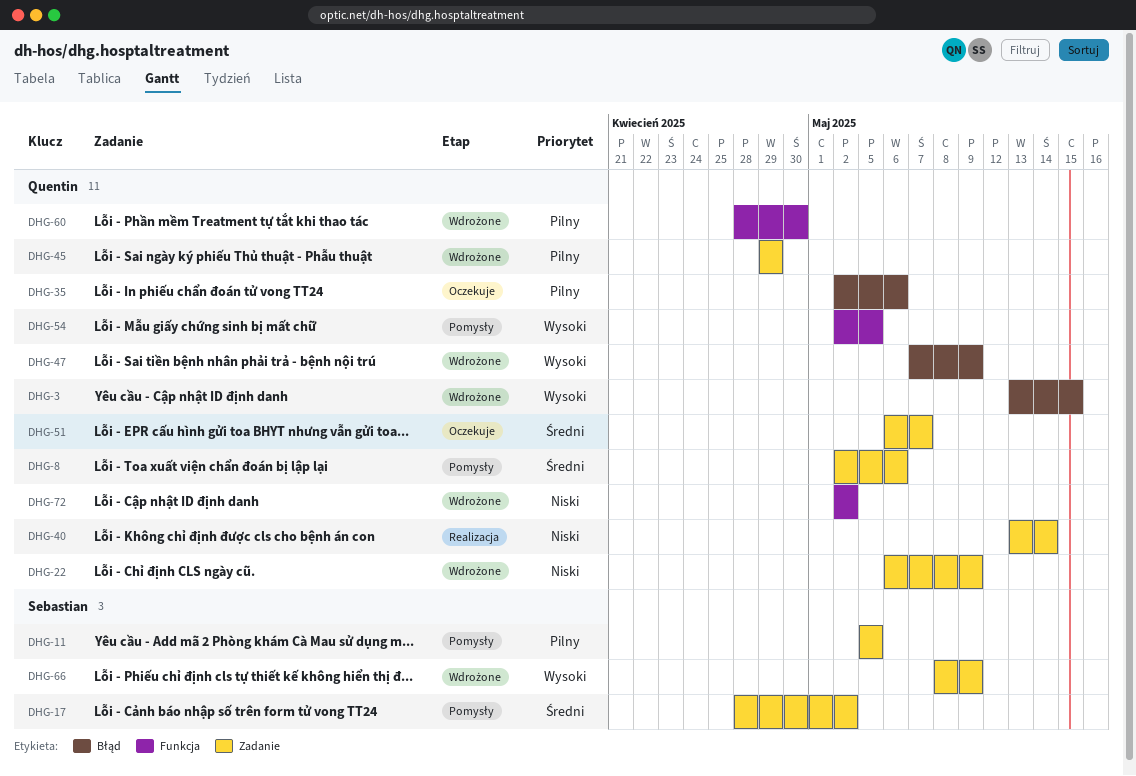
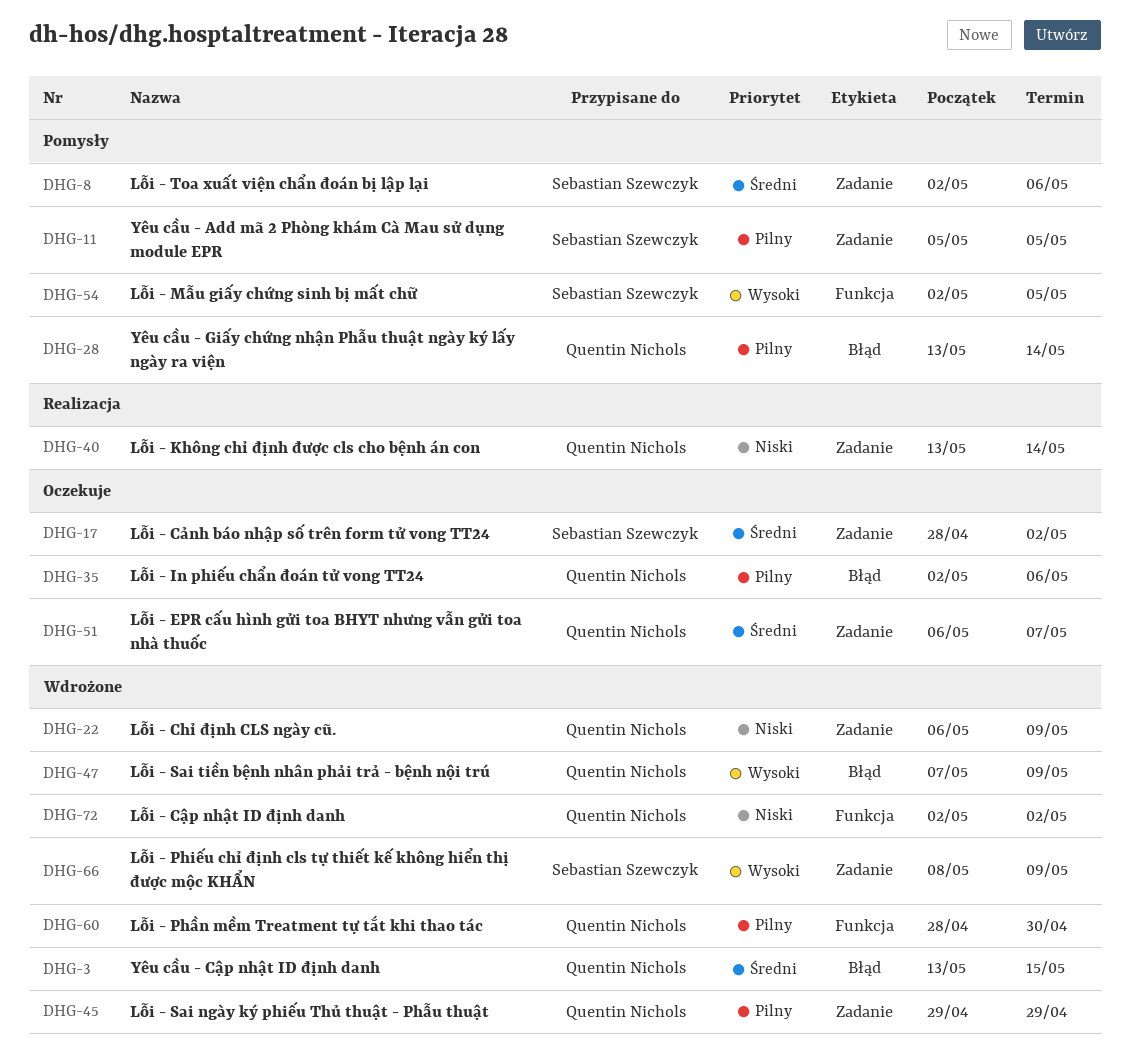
DHG-3, priority: Wysoki -> Średni
DHG-8, owner: Quentin Nichols -> Sebastian Szewczyk
DHG-17, status: Pomysły -> Oczekuje
DHG-28: none -> present
DHG-54, owner: Quentin Nichols -> Sebastian Szewczyk

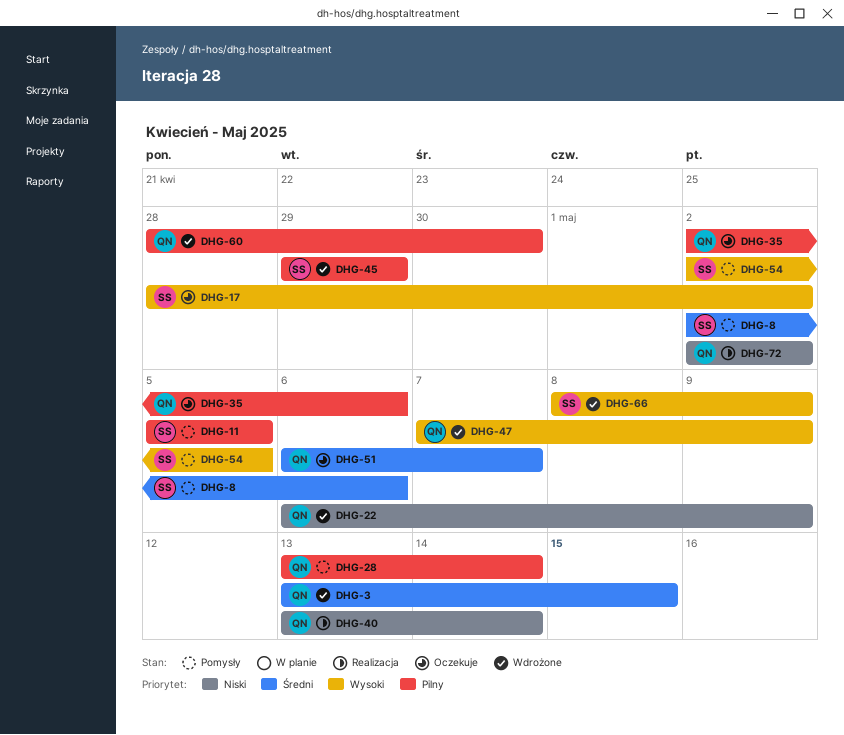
DHG-17, priority: Średni -> Wysoki
DHG-45, owner: Quentin Nichols -> Sebastian Szewczyk
DHG-72, status: Wdrożone -> Realizacja

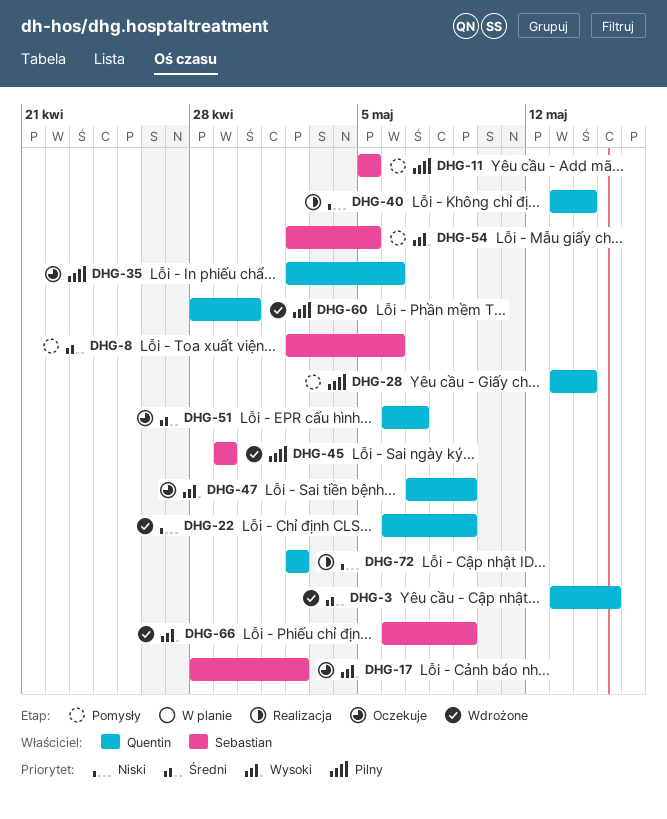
DHG-47, status: Wdrożone -> Oczekuje
DHG-66, start: May 8 -> May 6

